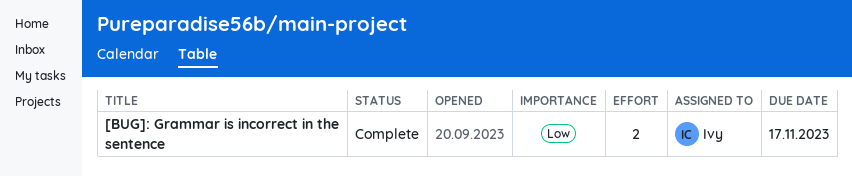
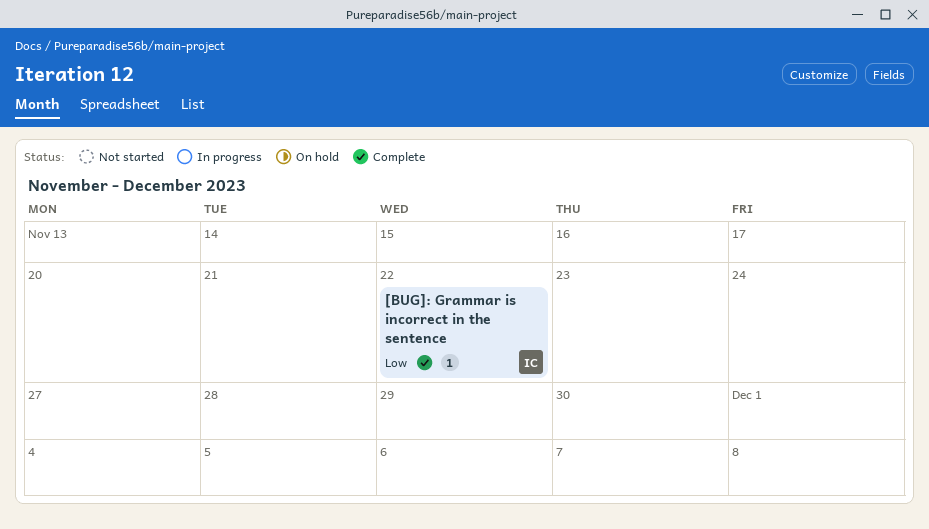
[BUG]: Grammar is incorrect in the sentence, estimate: 2 -> 1
[BUG]: Grammar is incorrect in the sentence, due: Nov 17 -> Nov 22

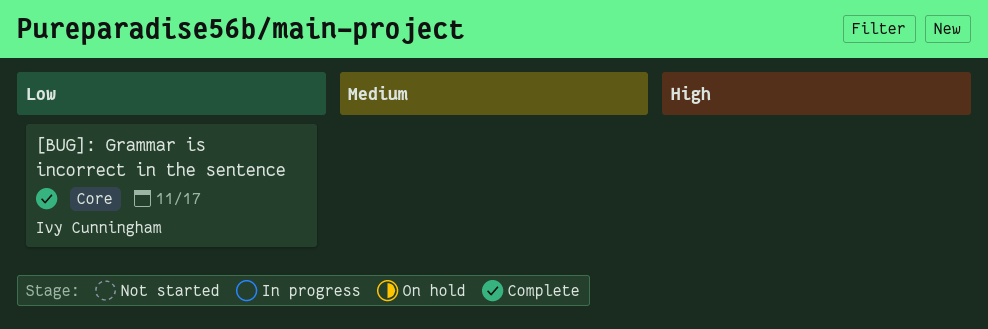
[BUG]: Grammar is incorrect in the sentence, due: Nov 22 -> Nov 17

